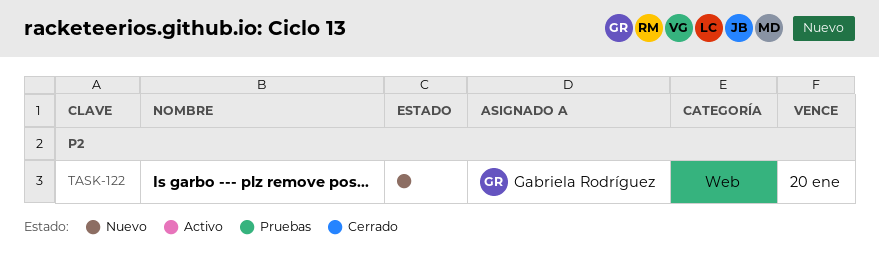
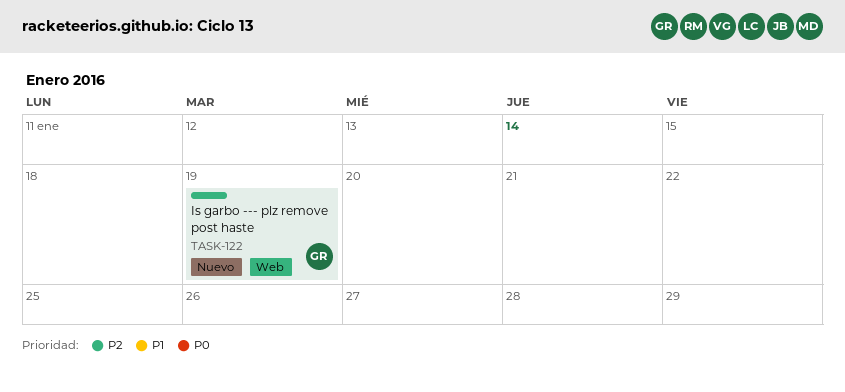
TASK-122, due: Jan 20 -> Jan 19

